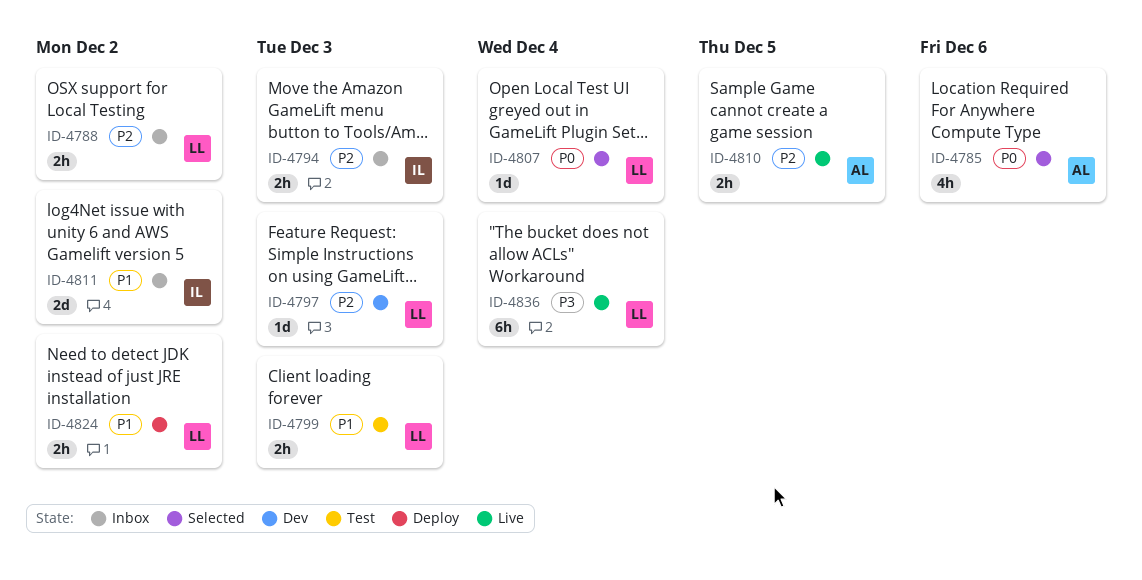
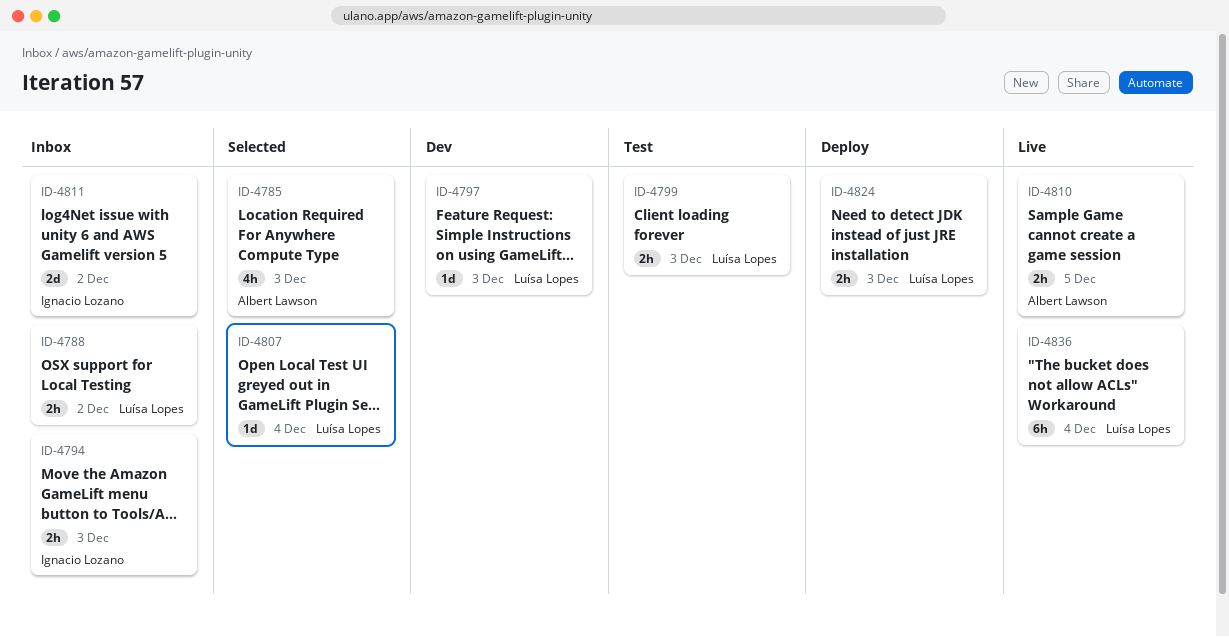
ID-4785, due: Dec 6 -> Dec 3
ID-4824, due: Dec 2 -> Dec 3

